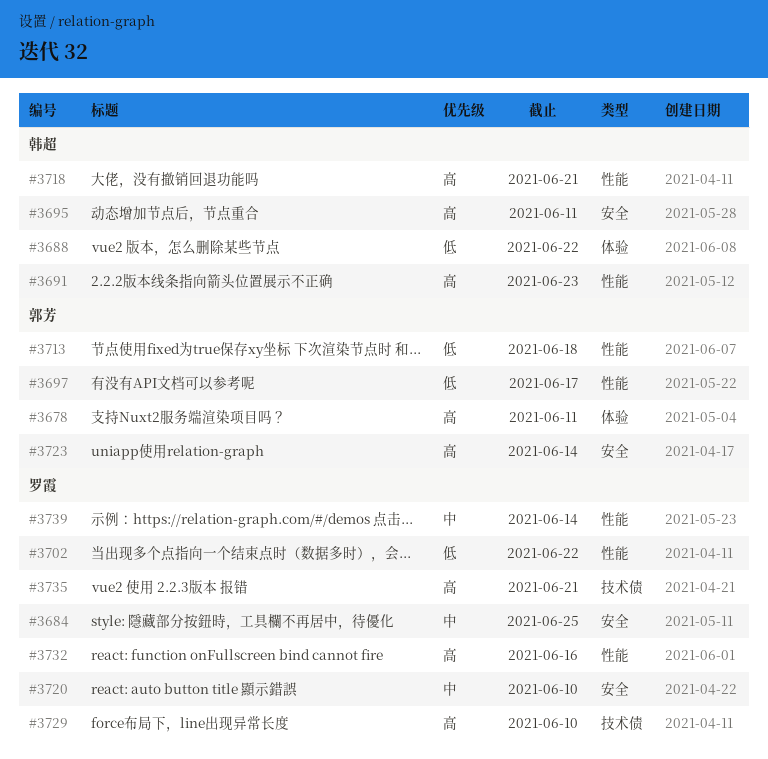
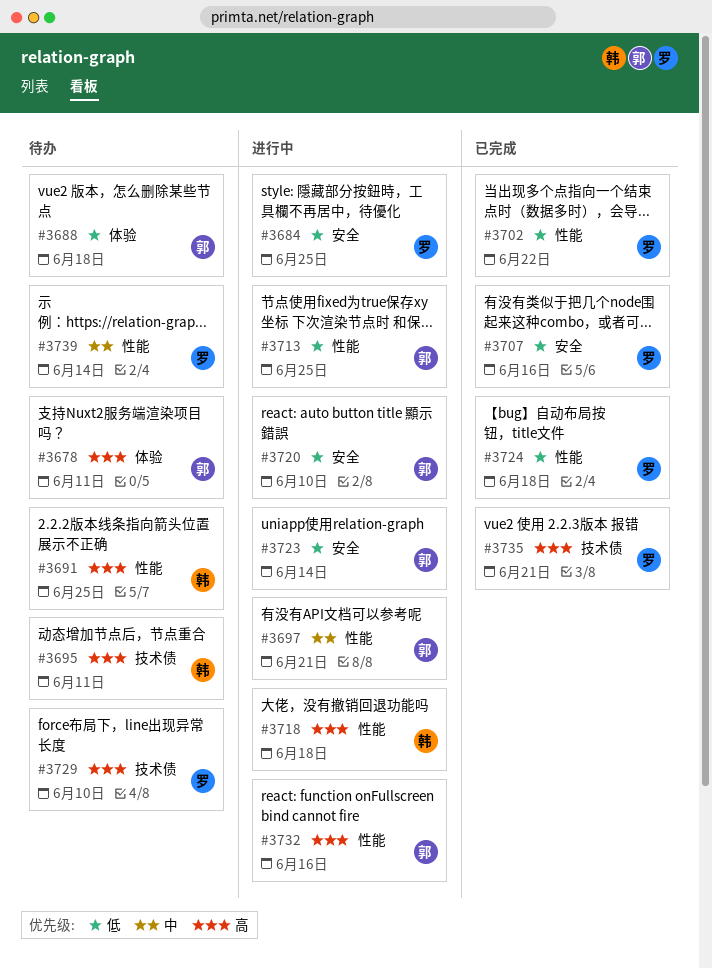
#3684, priority: 中 -> 低
#3688, owner: 韩超 -> 郭芳
#3688, due: Jun 22 -> Jun 18
#3691, due: Jun 23 -> Jun 25
#3695, label: 安全 -> 技术债
#3697, priority: 低 -> 中
#3697, due: Jun 17 -> Jun 21
#3707: none -> present
#3713, due: Jun 18 -> Jun 25
#3718, due: Jun 21 -> Jun 18
#3720, owner: 罗霞 -> 郭芳
#3720, priority: 中 -> 低
#3723, priority: 高 -> 低
#3724: none -> present
#3732, owner: 罗霞 -> 郭芳

